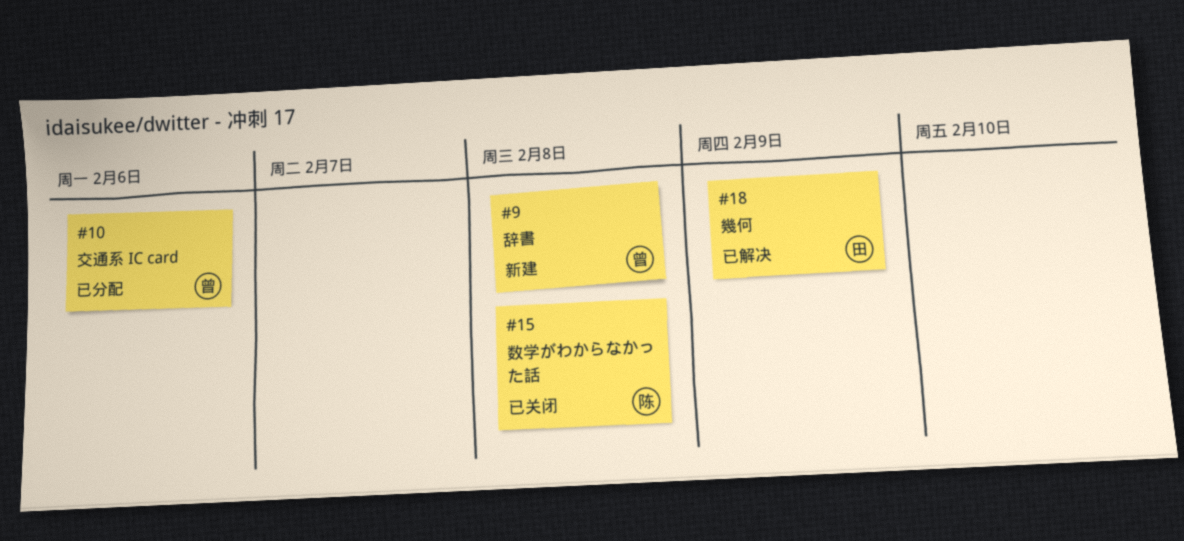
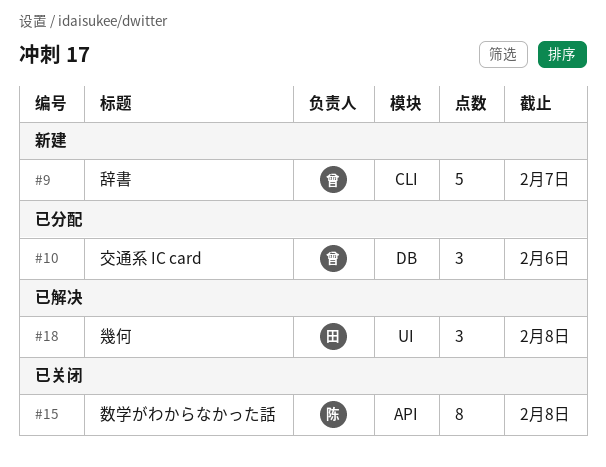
#9, due: Feb 8 -> Feb 7
#18, due: Feb 9 -> Feb 8

